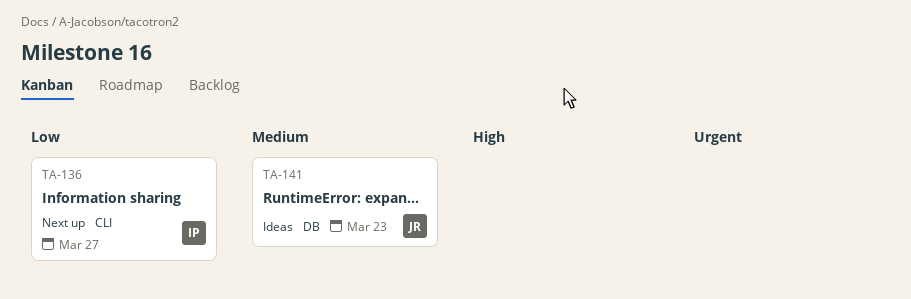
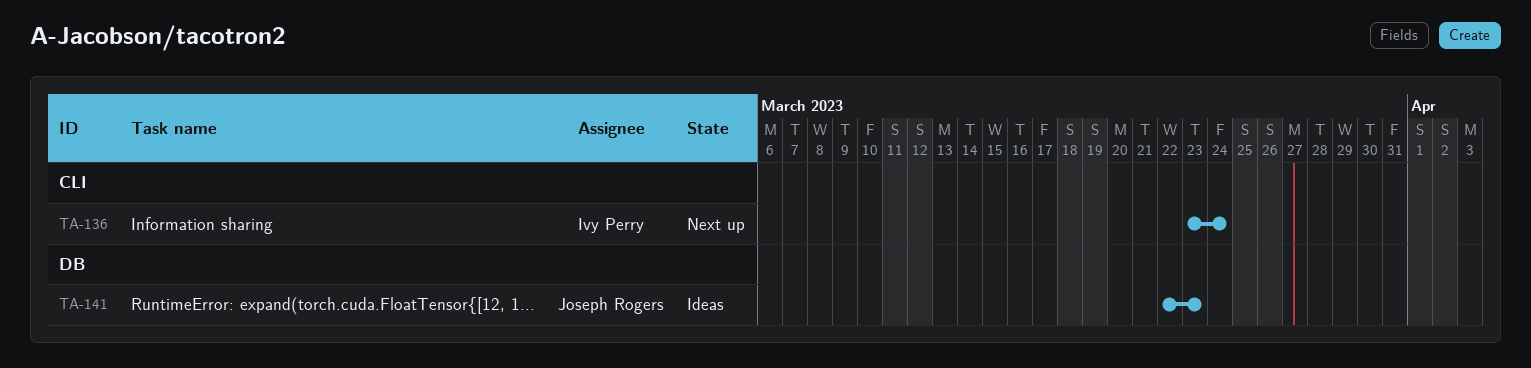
TA-136, due: Mar 27 -> Mar 24

